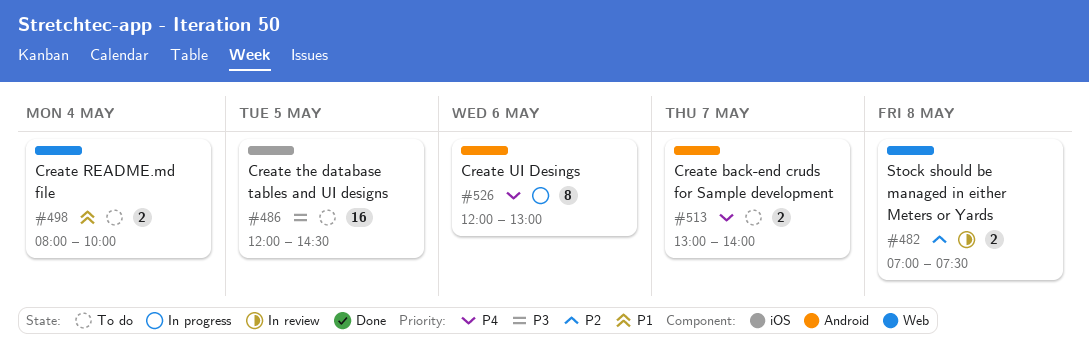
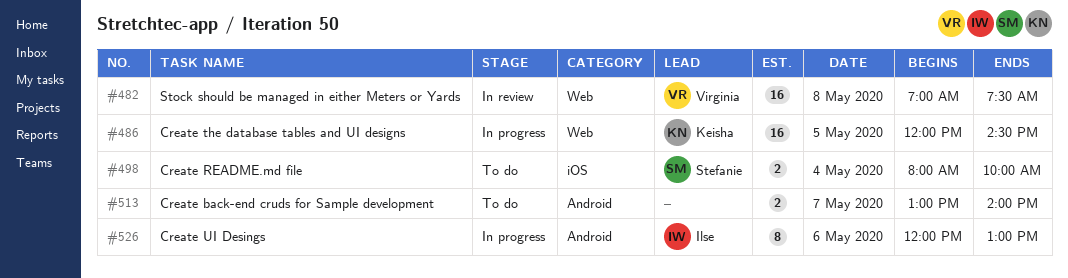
#482, estimate: 2 -> 16
#486, status: To do -> In progress
#486, label: iOS -> Web
#498, label: Web -> iOS

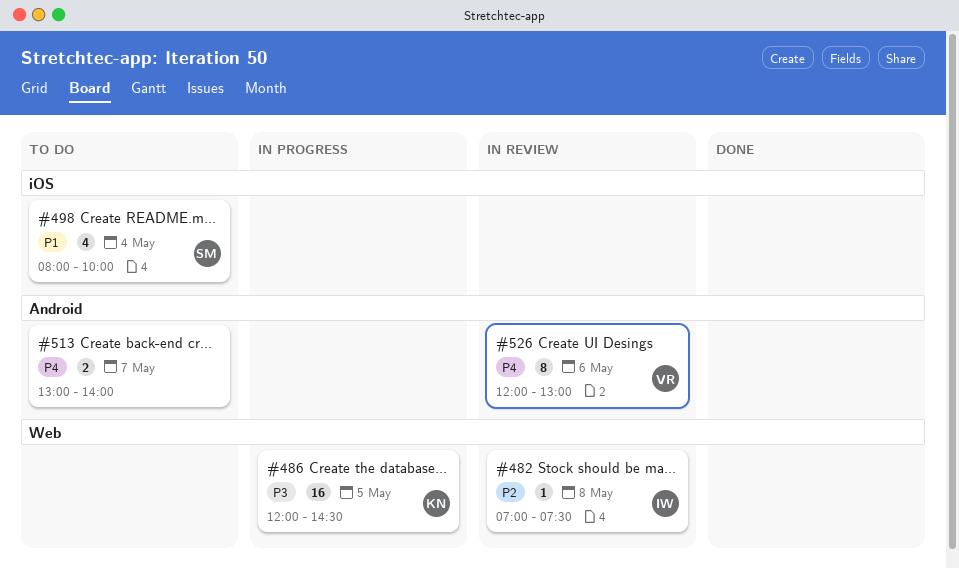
#482, owner: Virginia -> Ilse
#482, estimate: 16 -> 1
#498, estimate: 2 -> 4
#526, status: In progress -> In review
#526, owner: Ilse -> Virginia

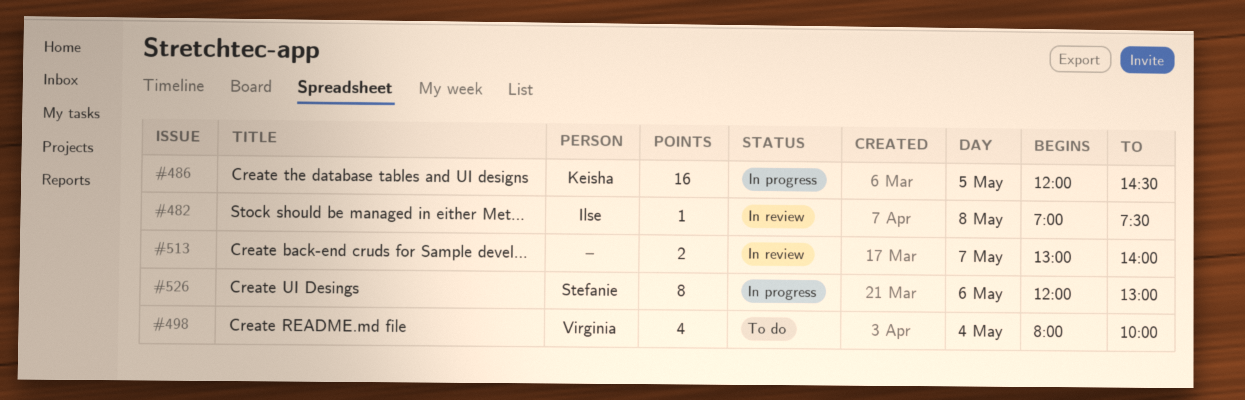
#498, owner: Stefanie -> Virginia
#513, status: To do -> In review
#526, status: In review -> In progress
#526, owner: Virginia -> Stefanie

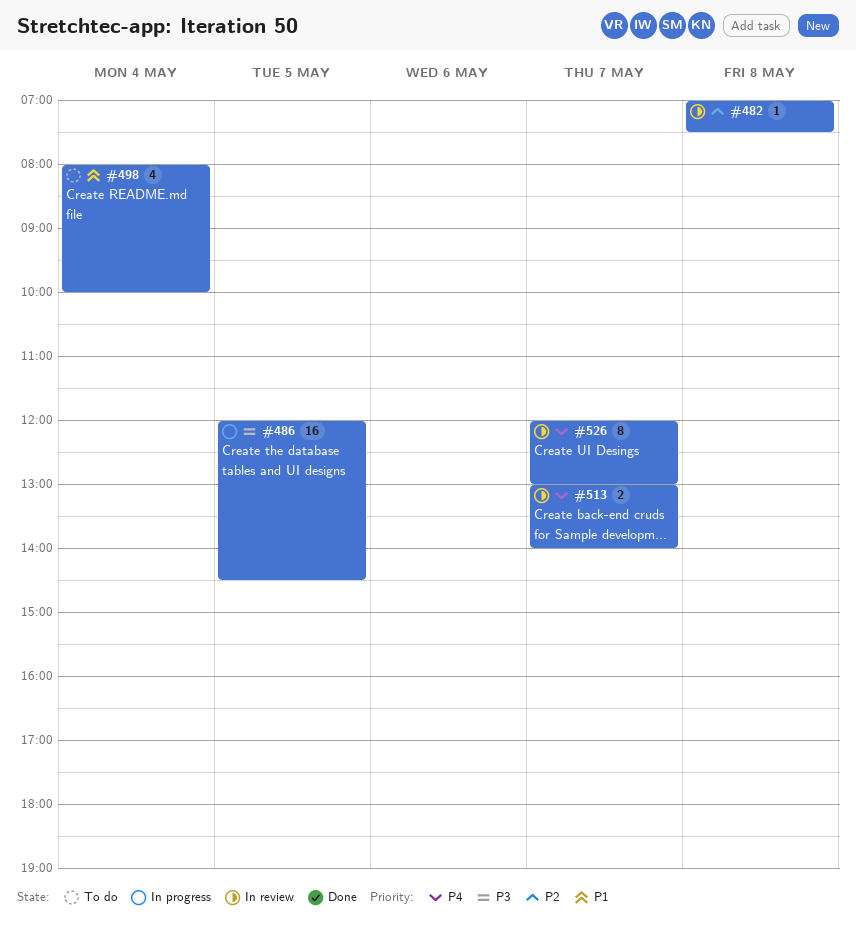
#526, status: In progress -> In review
#526, day: May 6 -> May 7

